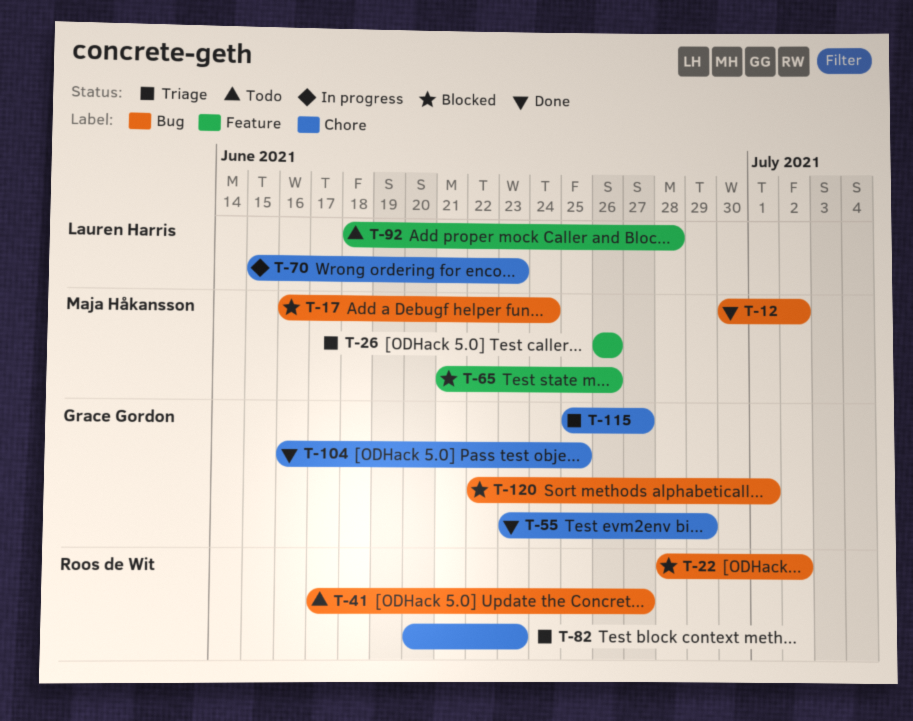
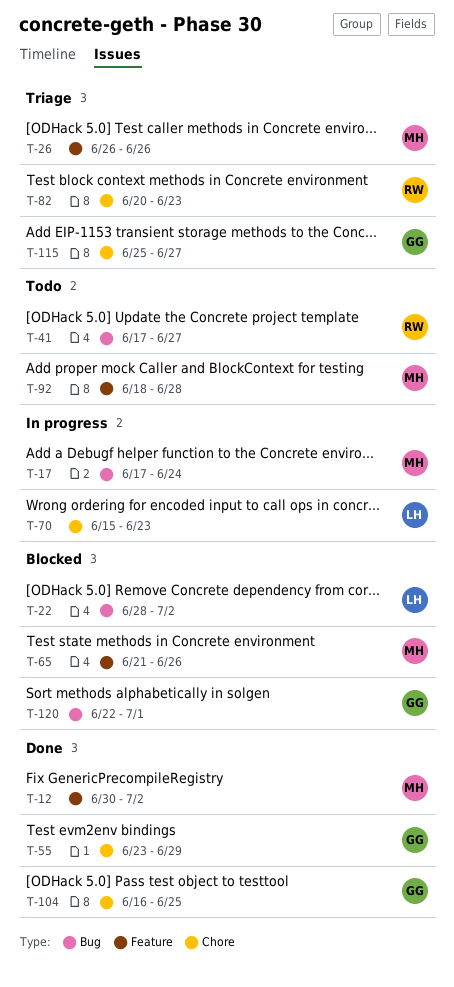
T-12, label: Bug -> Feature
T-17, status: Blocked -> In progress
T-17, start: Jun 16 -> Jun 17
T-22, owner: Roos de Wit -> Lauren Harris
T-92, owner: Lauren Harris -> Maja Håkansson

